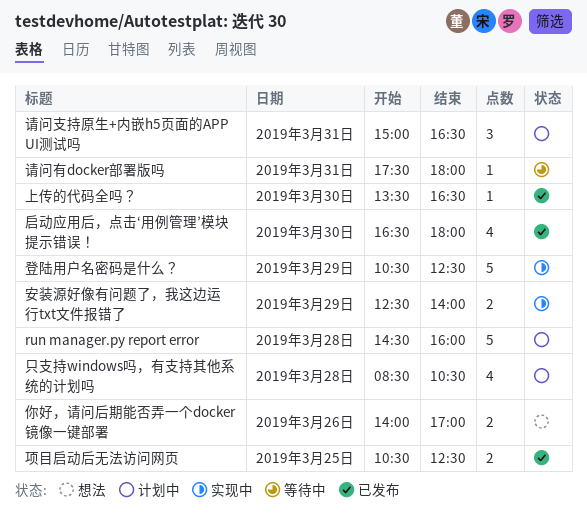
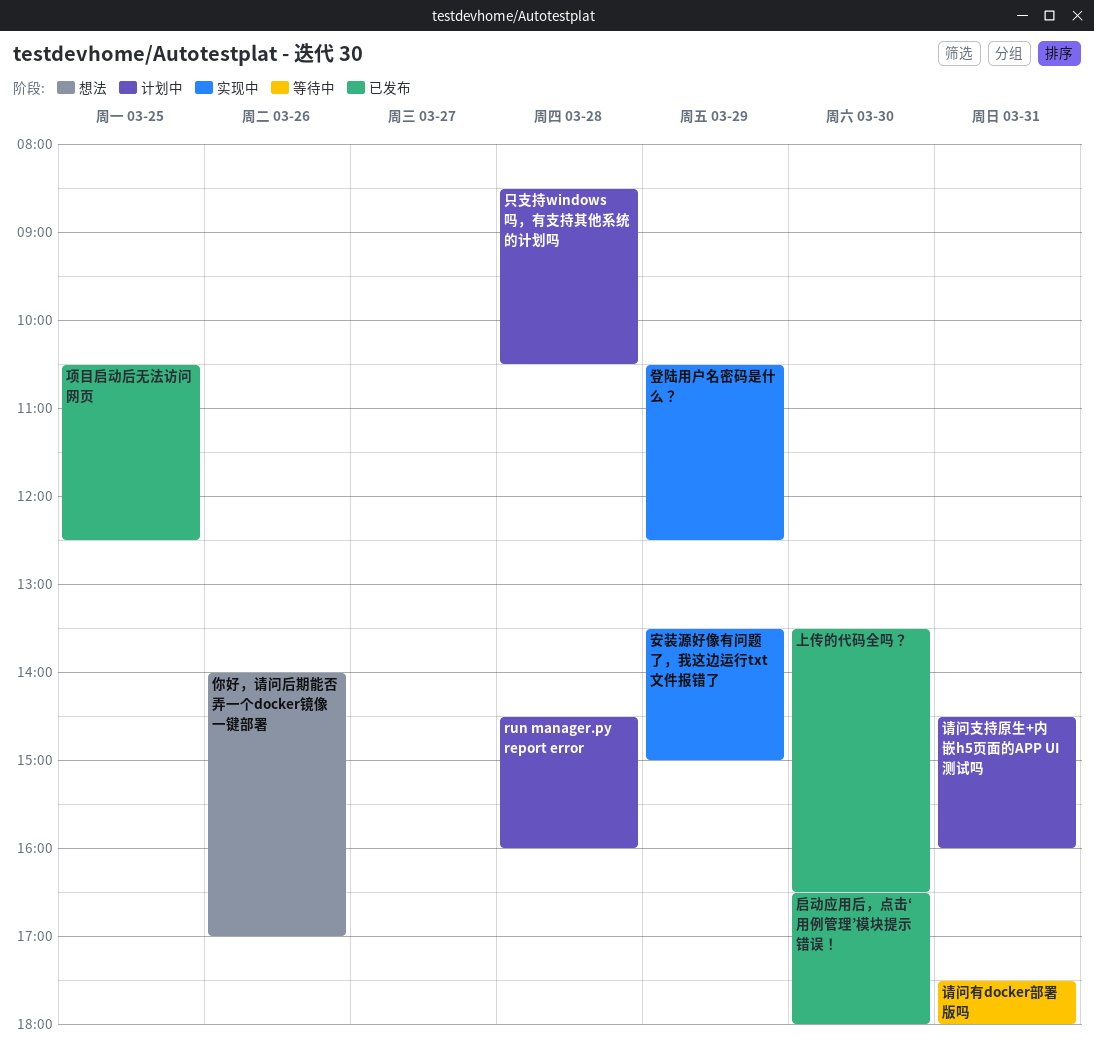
安装源好像有问题了，我这边运行txt文件报错了, begins: 12:30 -> 13:30
安装源好像有问题了，我这边运行txt文件报错了, ends: 14:00 -> 15:00
请问支持原生+内嵌h5页面的APP UI测试吗, begins: 15:00 -> 14:30
请问支持原生+内嵌h5页面的APP UI测试吗, ends: 16:30 -> 16:00

